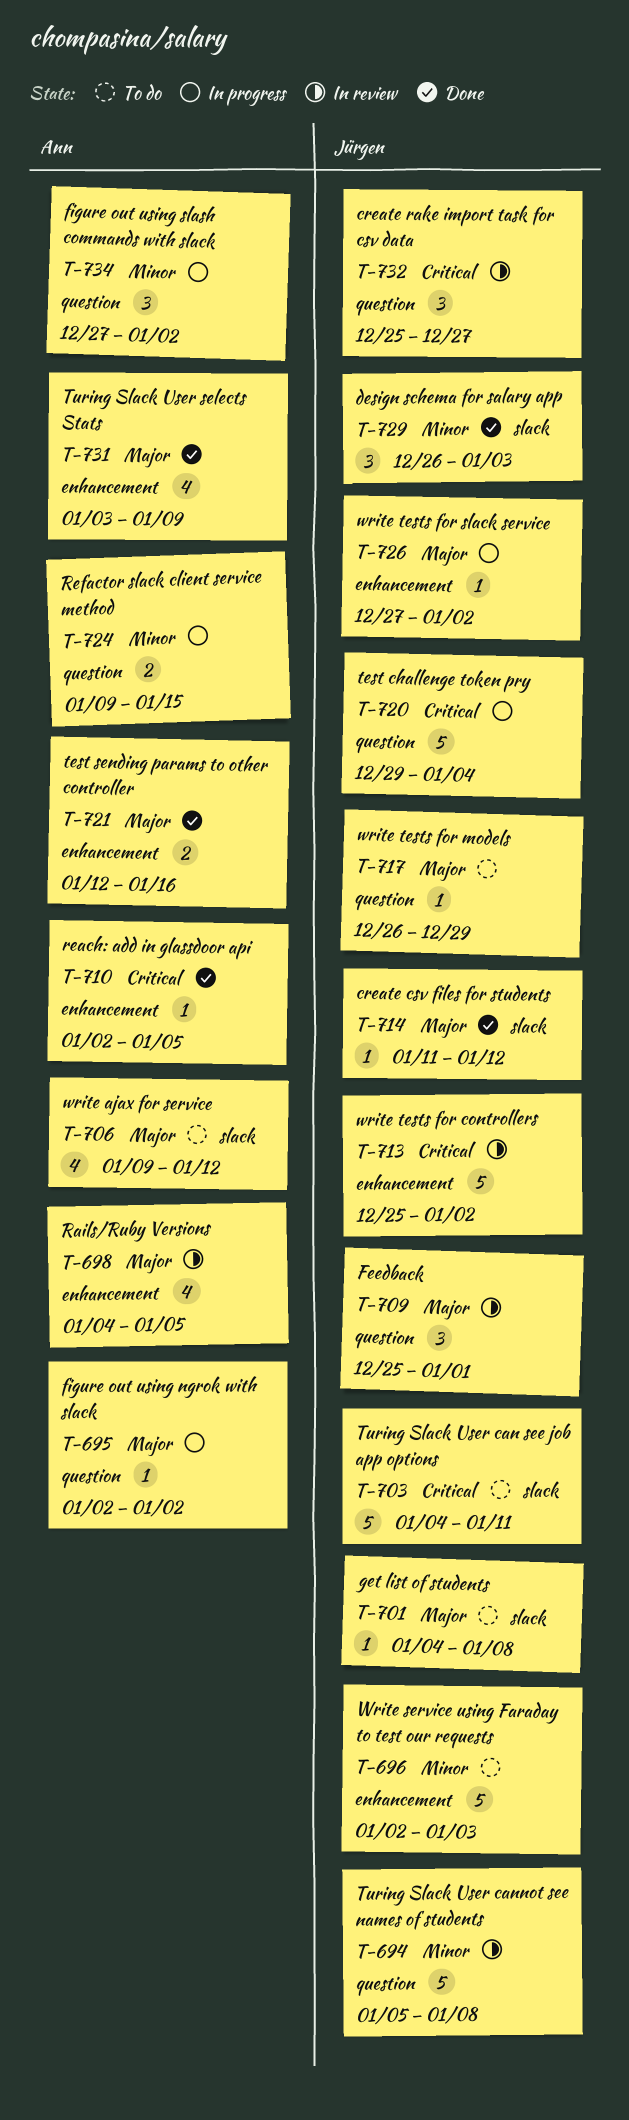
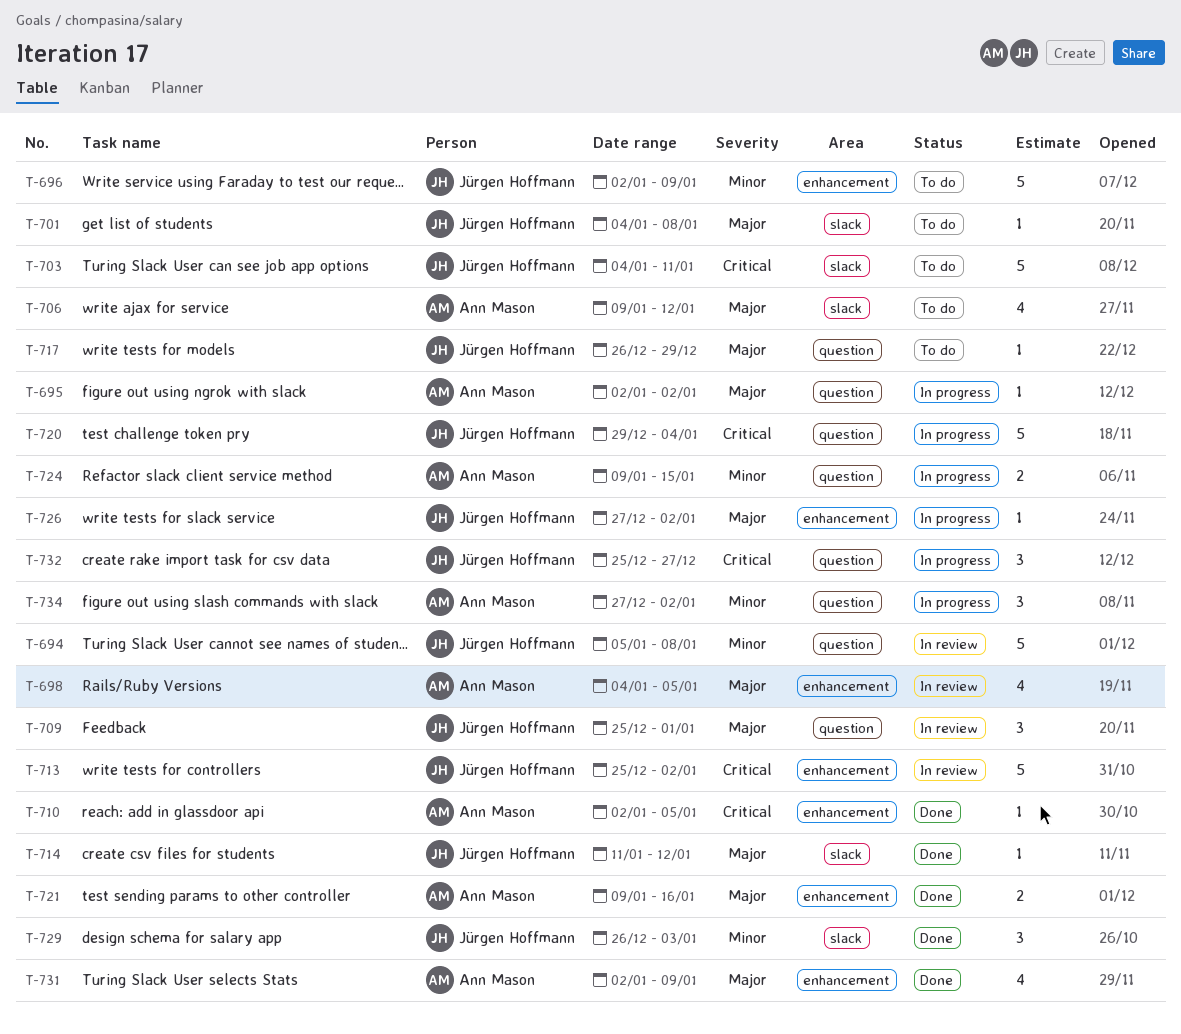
T-696, due: Jan 3 -> Jan 9
T-721, start: Jan 12 -> Jan 9
T-731, start: Jan 3 -> Jan 2
T-732, status: In review -> In progress

